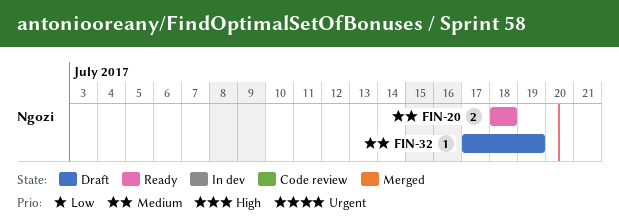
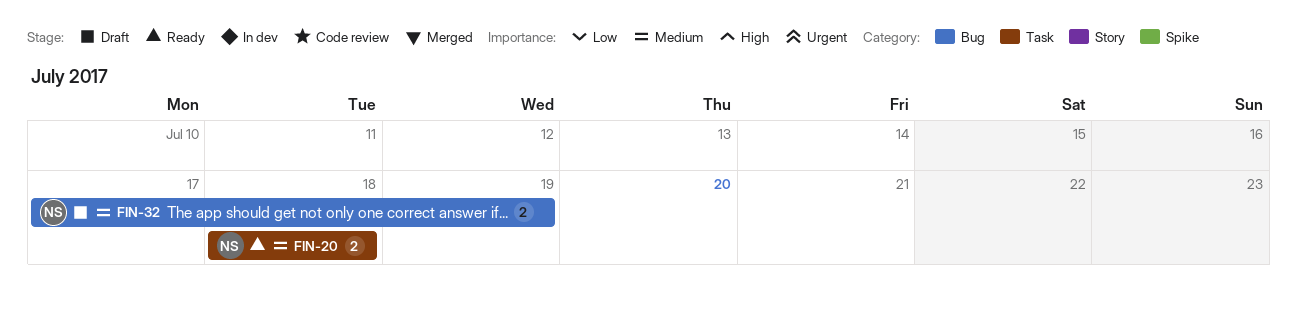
FIN-32, estimate: 1 -> 2

